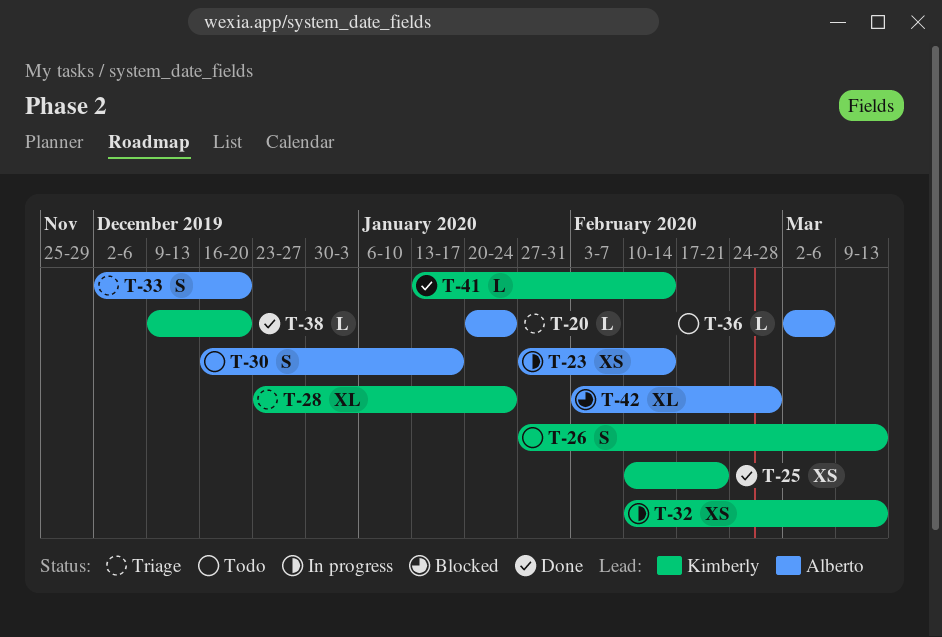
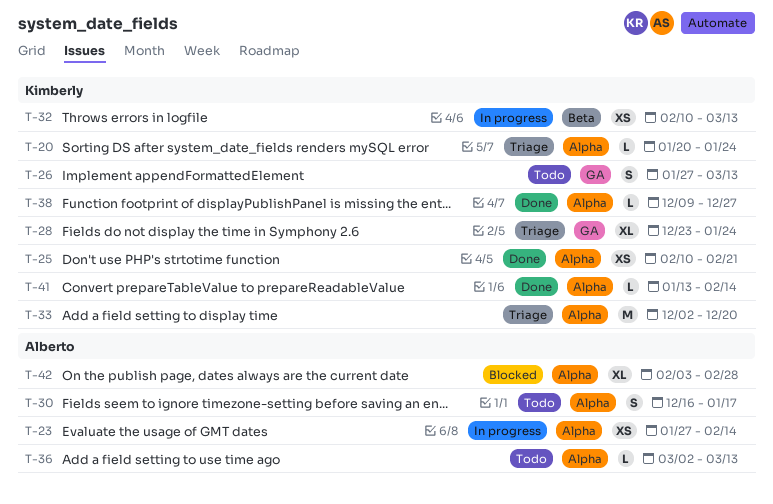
T-20, owner: Alberto -> Kimberly
T-33, owner: Alberto -> Kimberly
T-33, estimate: S -> M
T-36, due: Mar 6 -> Mar 13
T-38, due: Dec 20 -> Dec 27

